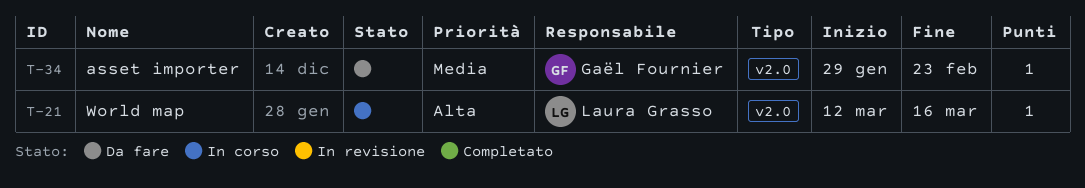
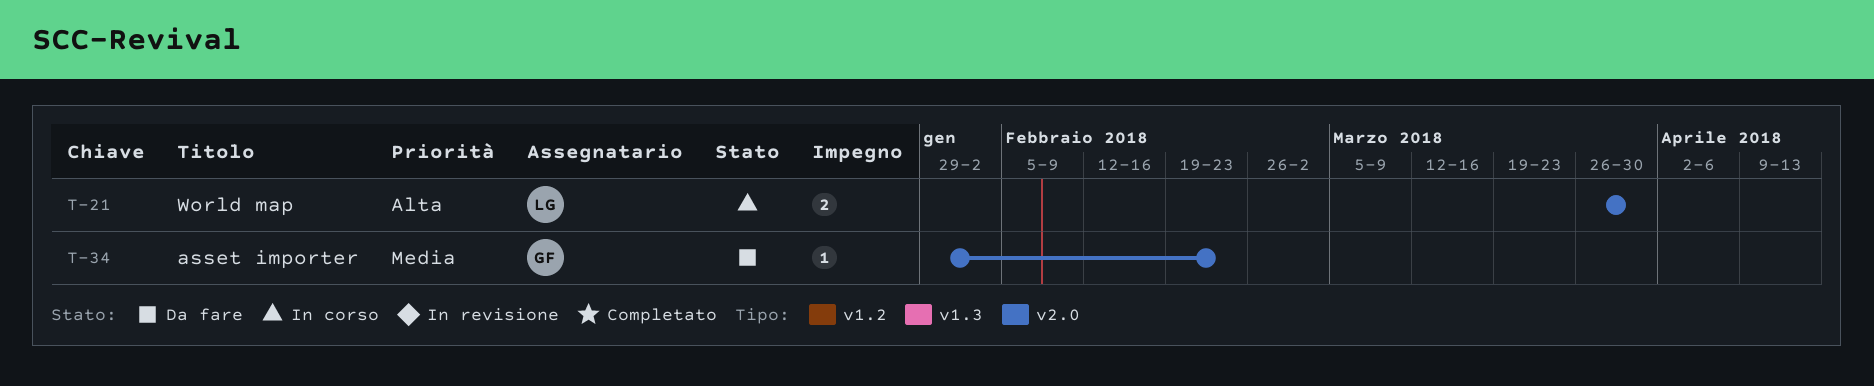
T-21, estimate: 1 -> 2
T-21, start: Mar 12 -> Mar 26
T-21, due: Mar 16 -> Mar 30

